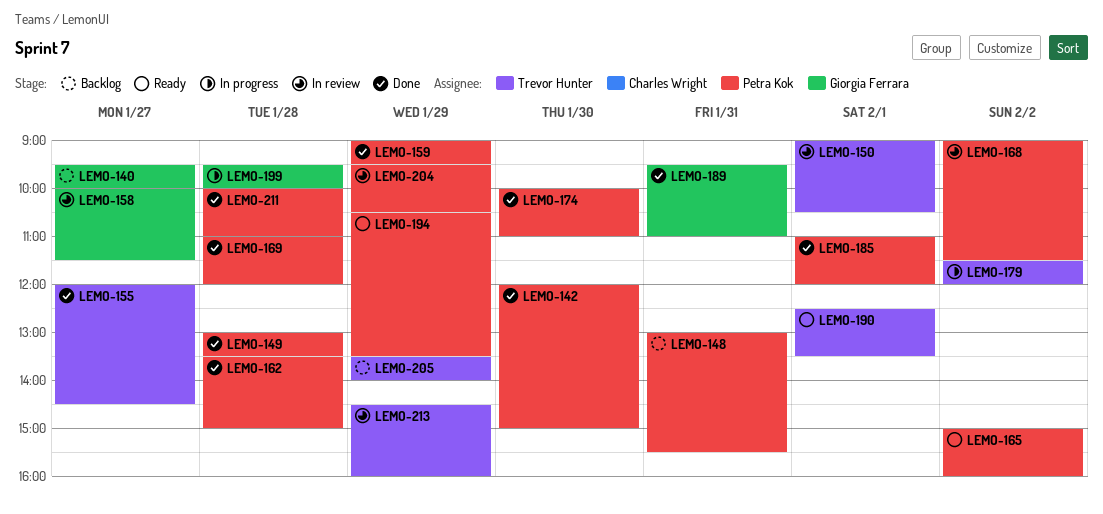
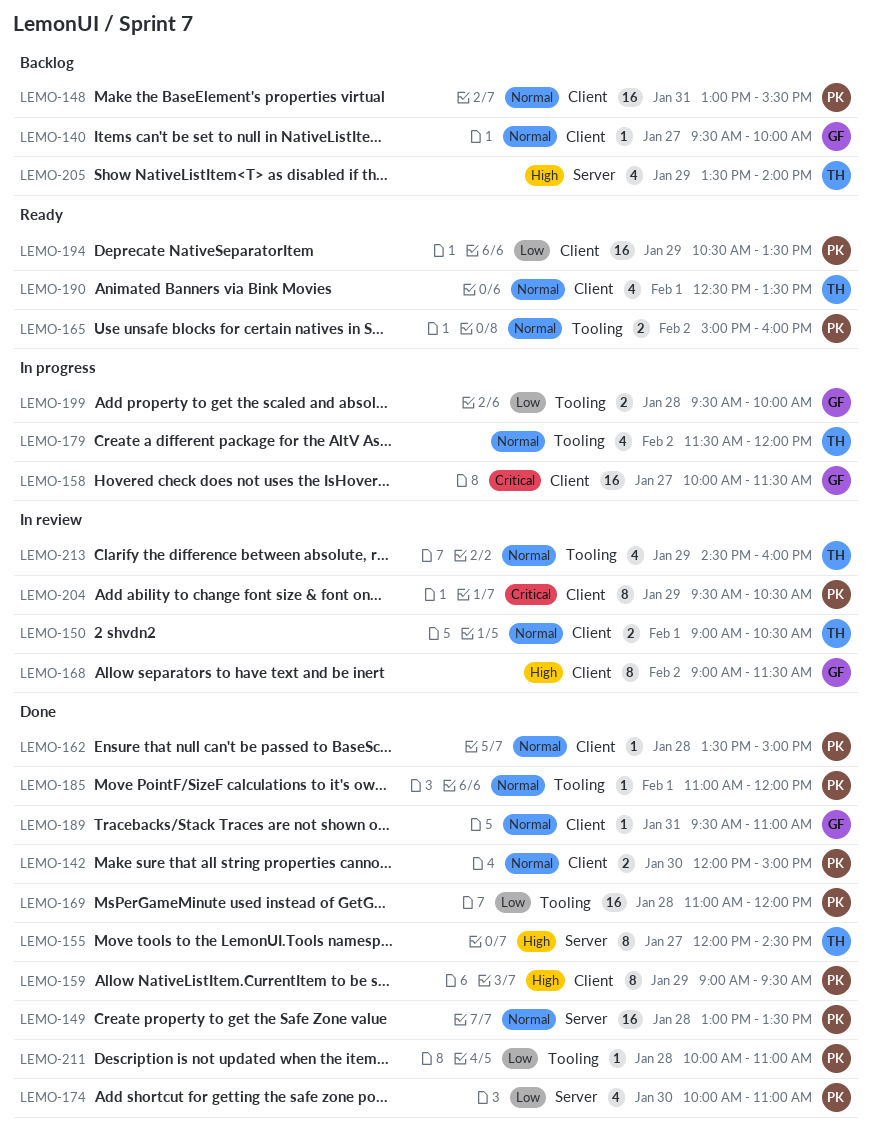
LEMO-158, status: In review -> In progress
LEMO-168, owner: Petra Kok -> Giorgia Ferrara

